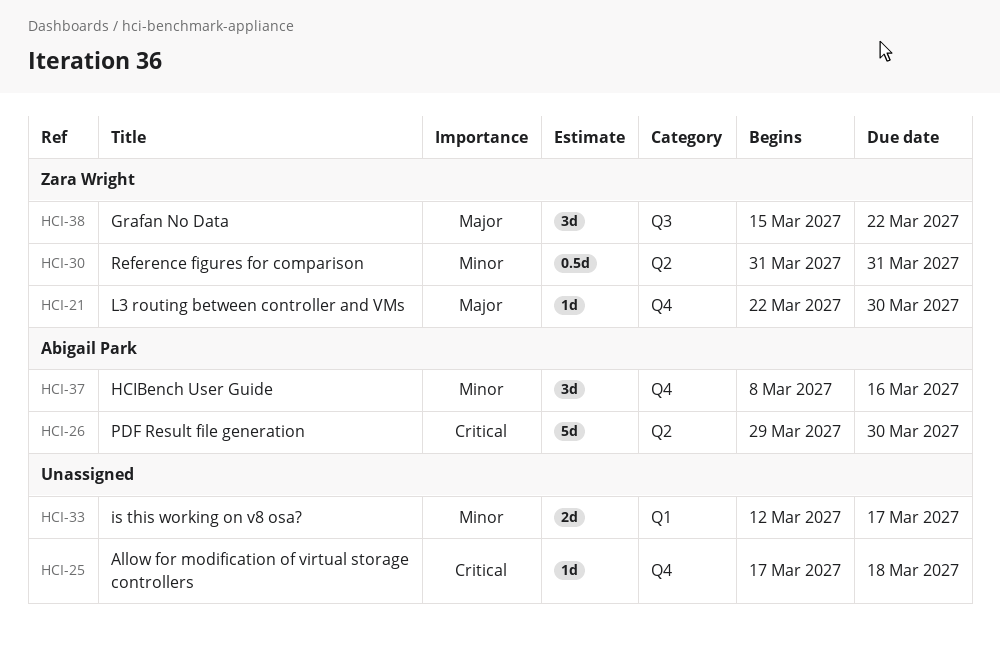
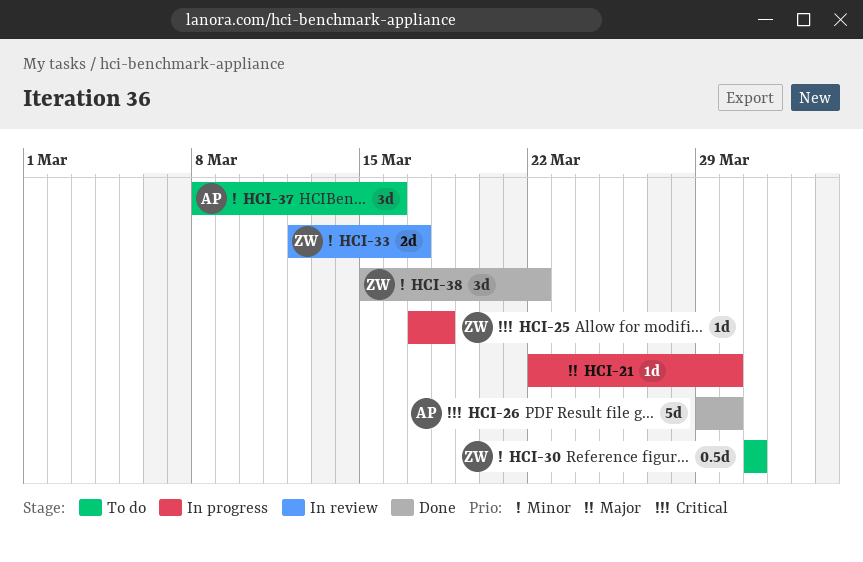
HCI-21, owner: Zara Wright -> none
HCI-25, owner: none -> Zara Wright
HCI-33, owner: none -> Zara Wright
HCI-38, priority: Major -> Minor

